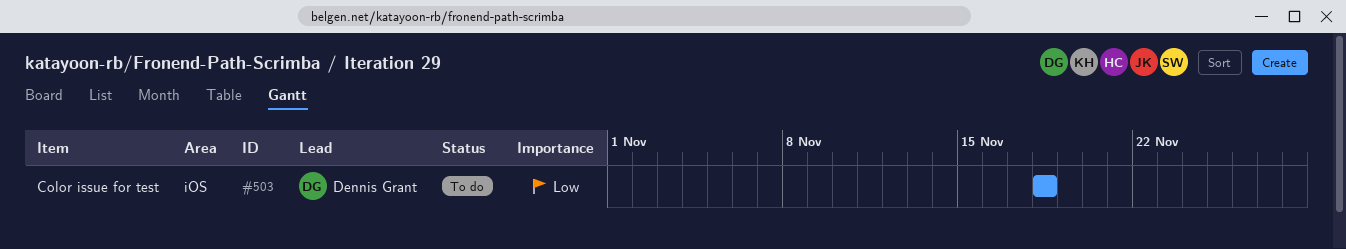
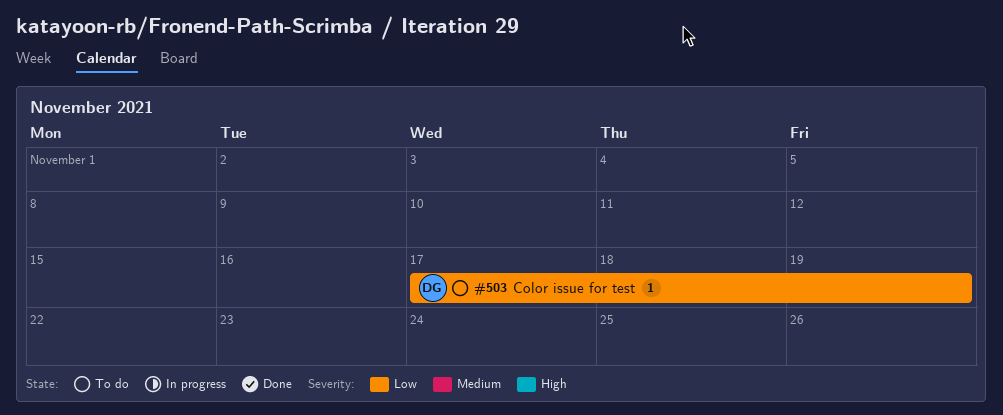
#503, start: Nov 18 -> Nov 17
#503, due: Nov 18 -> Nov 19

